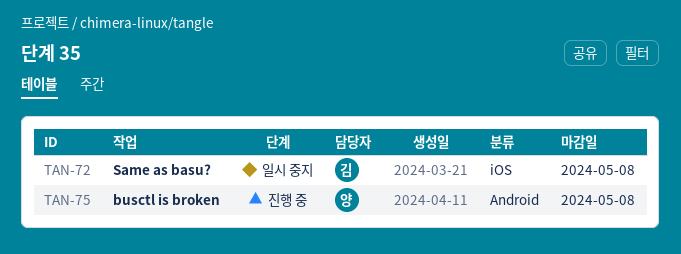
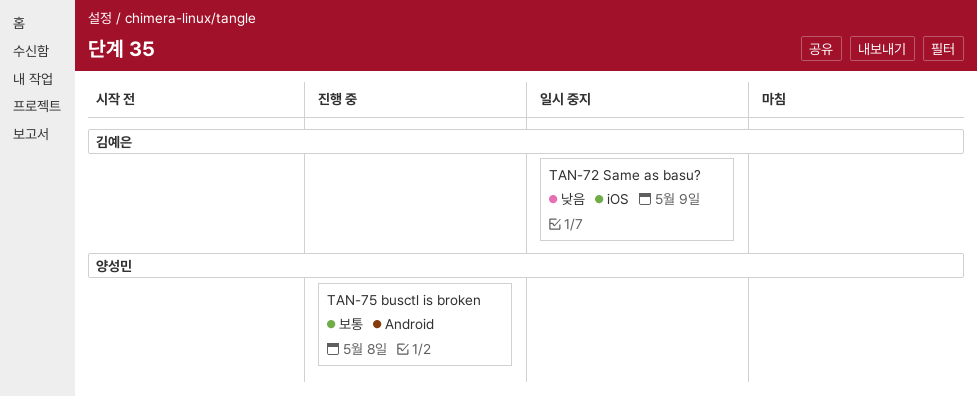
TAN-72, due: May 8 -> May 9

